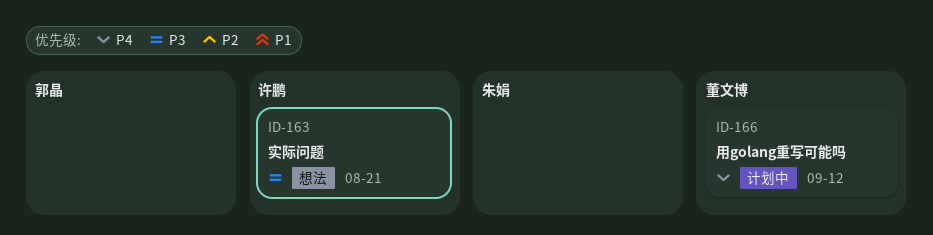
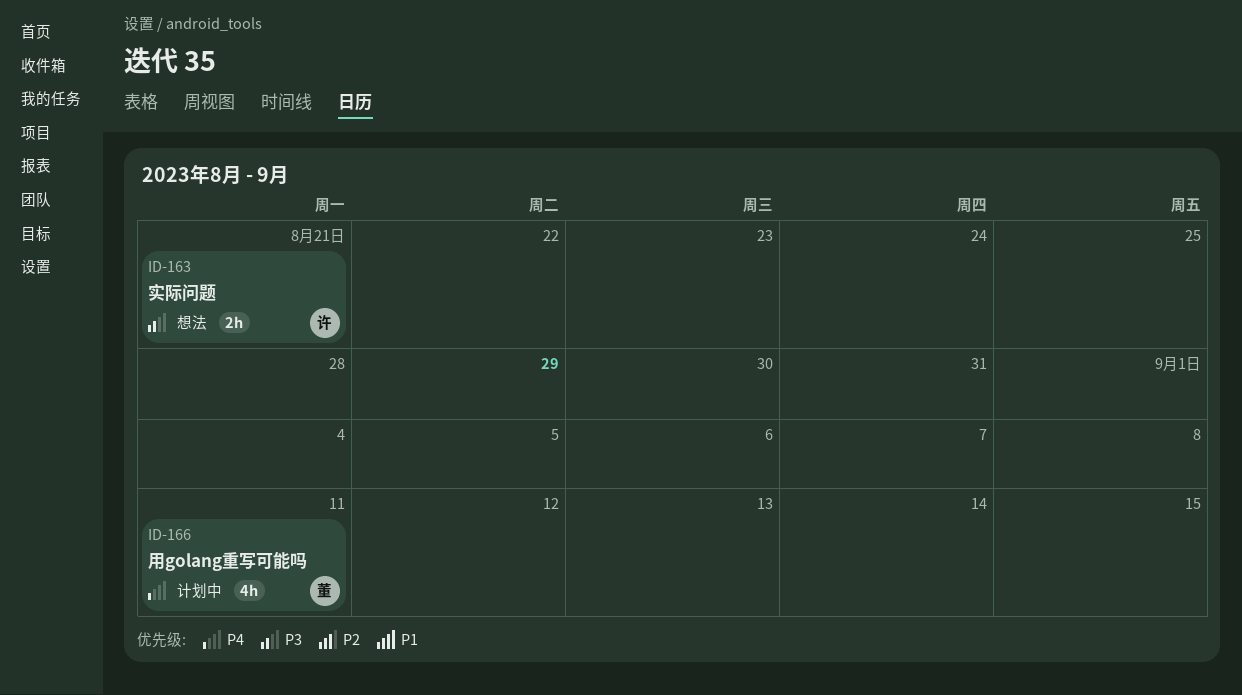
ID-166, due: Sep 12 -> Sep 11

